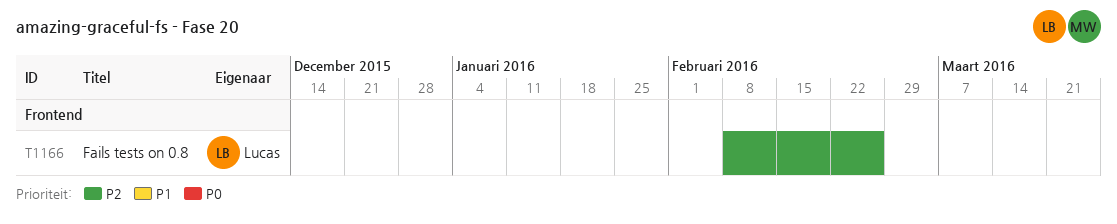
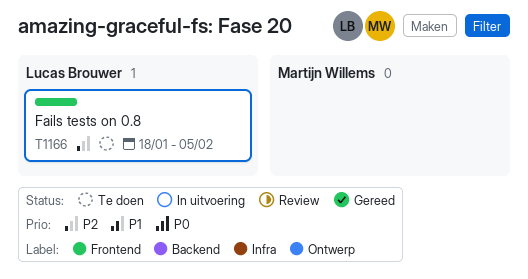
T1166, start: Feb 8 -> Jan 18
T1166, due: Feb 26 -> Feb 5

